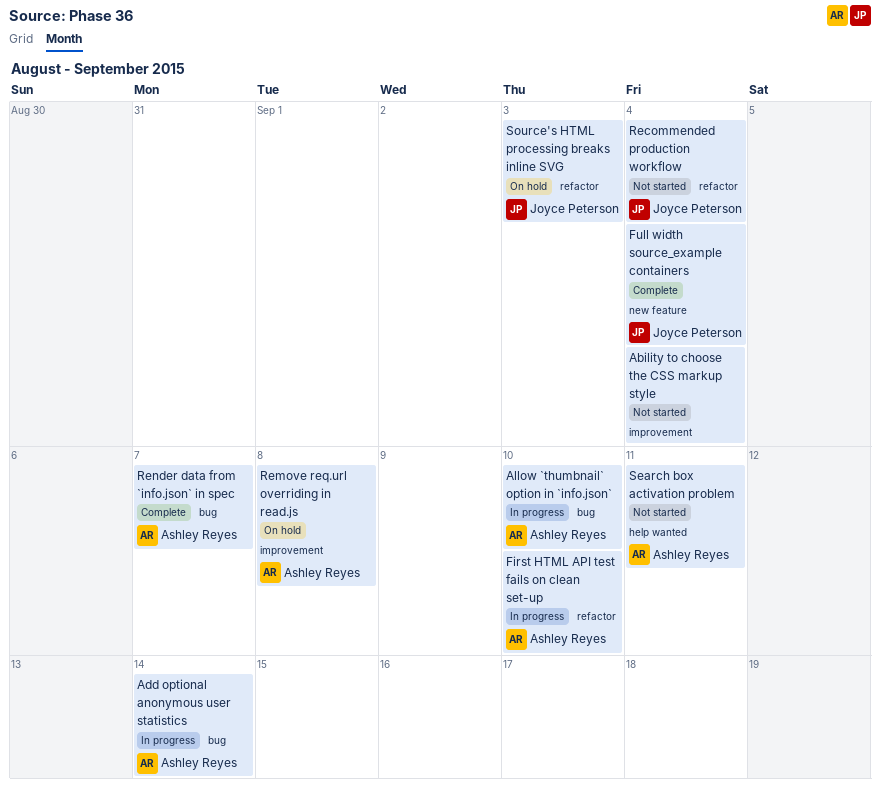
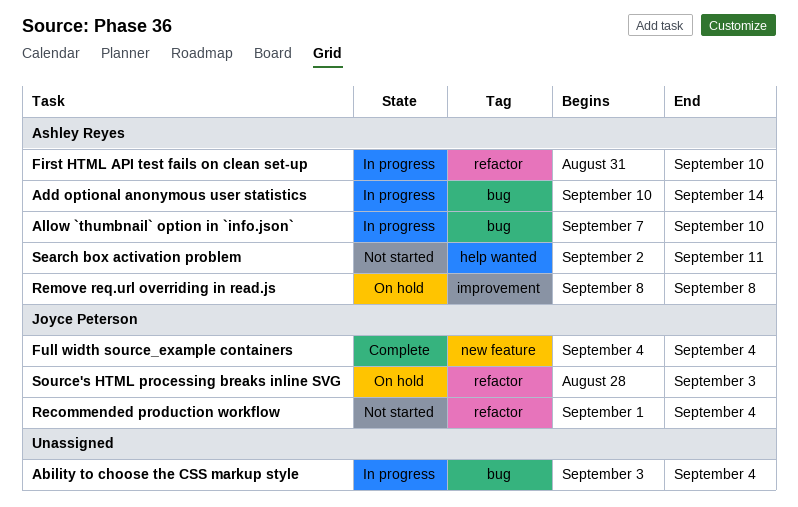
Ability to choose the CSS markup style, status: Not started -> In progress
Ability to choose the CSS markup style, label: improvement -> bug
Render data from `info.json` in spec: present -> none

